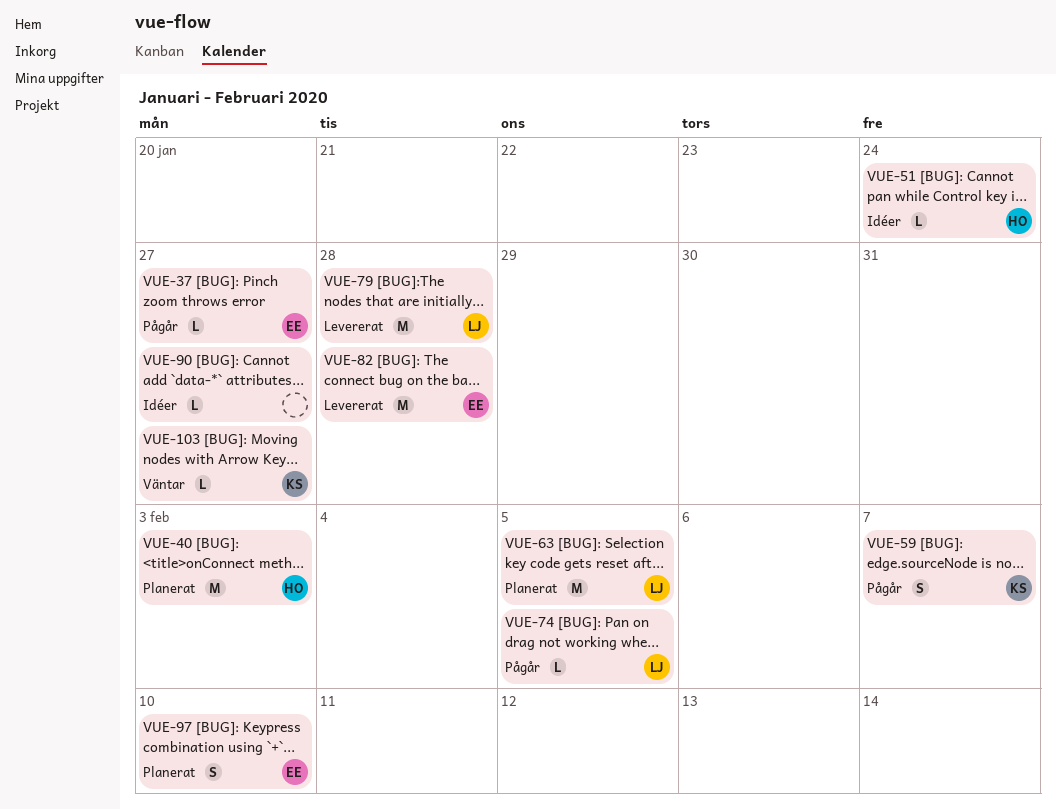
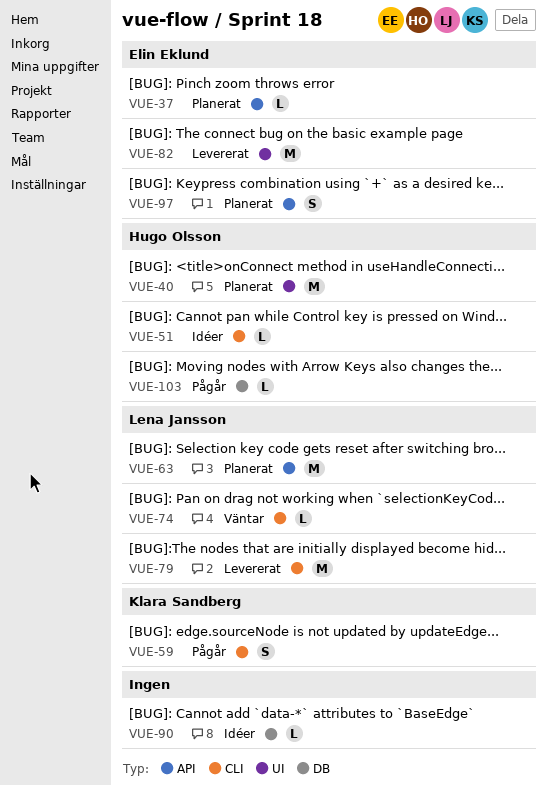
VUE-37, status: Pågår -> Planerat
VUE-74, status: Pågår -> Väntar
VUE-103, status: Väntar -> Pågår
VUE-103, owner: Klara Sandberg -> Hugo Olsson

